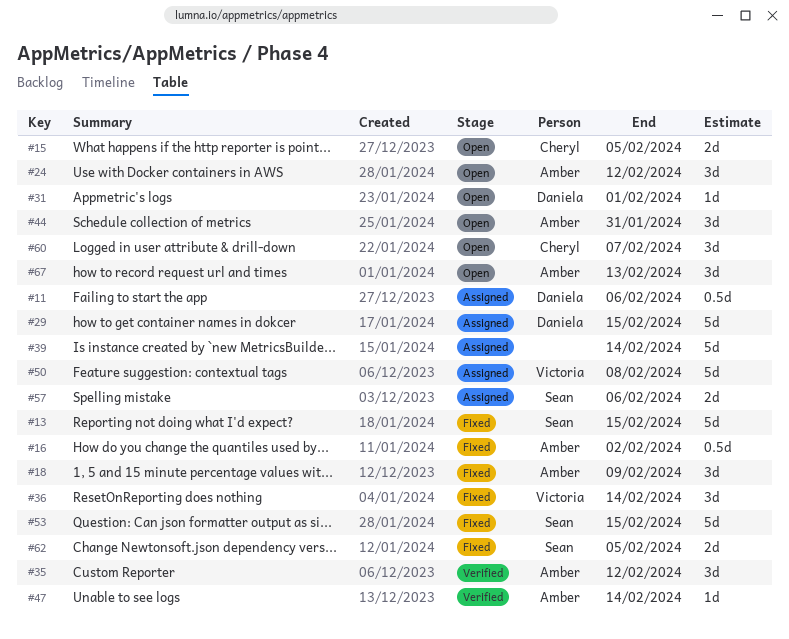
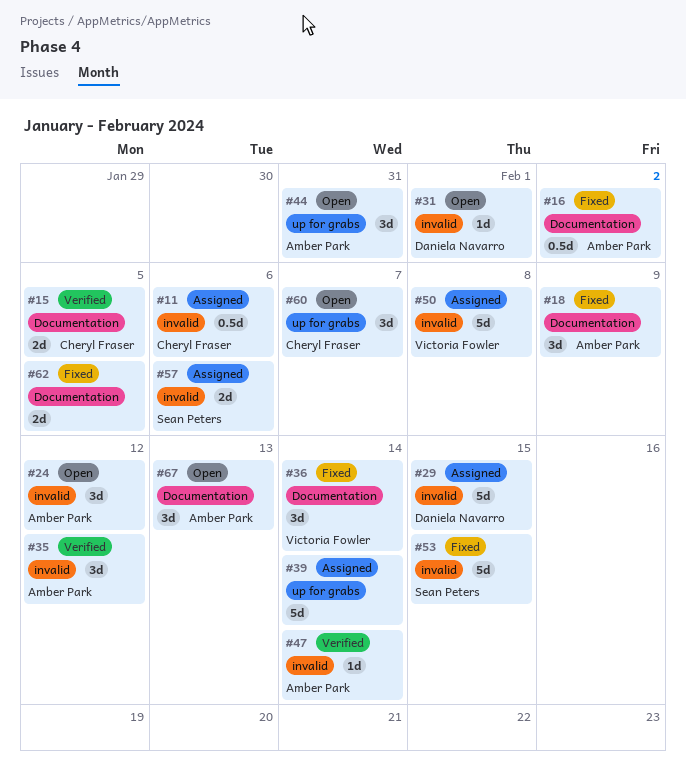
#11, owner: Daniela Navarro -> Cheryl Fraser
#13: present -> none
#15, status: Open -> Verified
#62, owner: Sean Peters -> none

